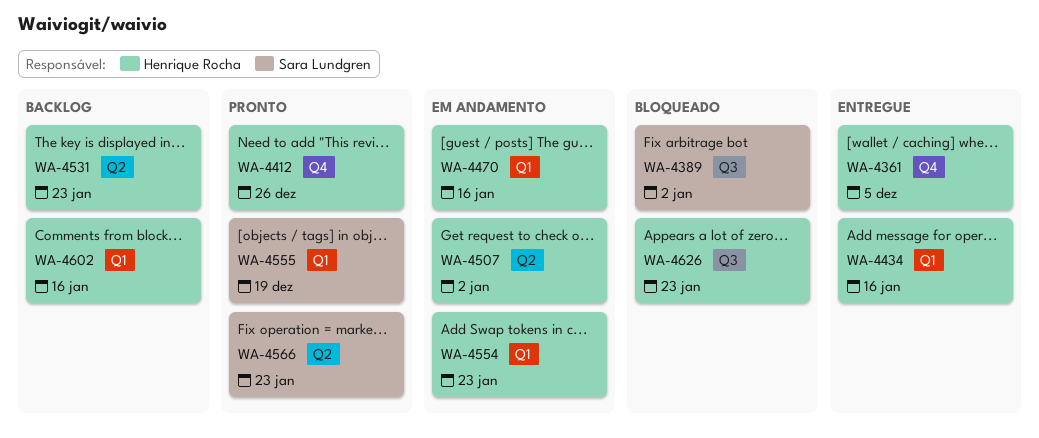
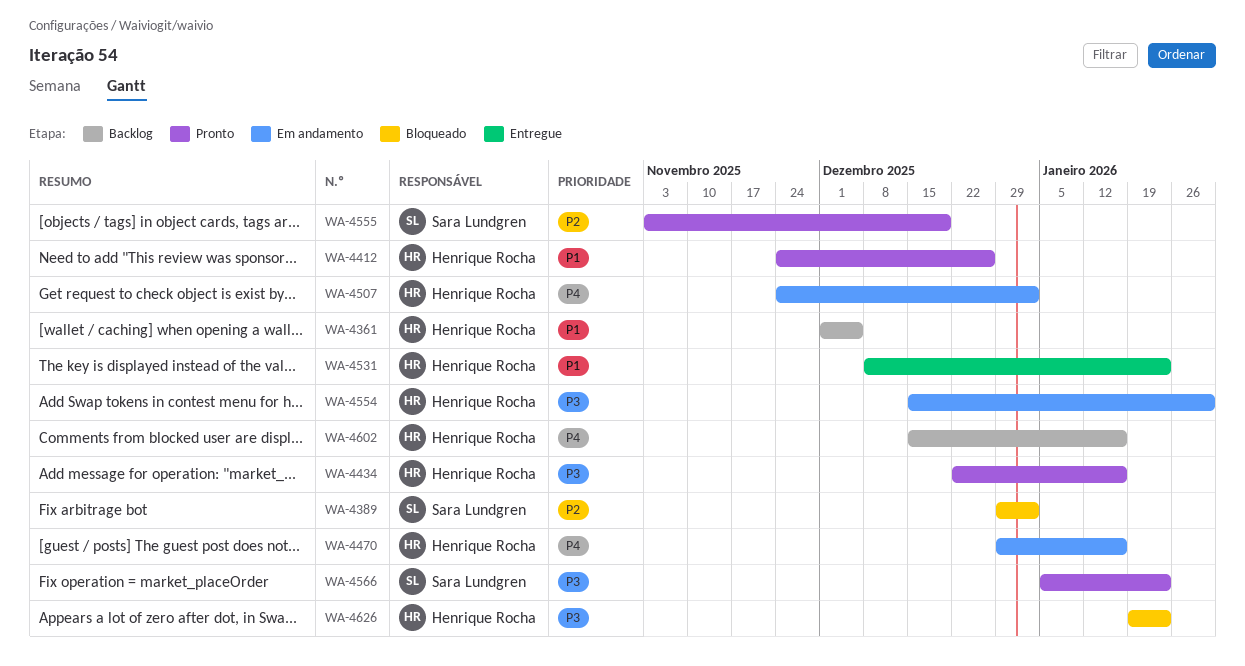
WA-4361, status: Entregue -> Backlog
WA-4434, status: Entregue -> Pronto
WA-4531, status: Backlog -> Entregue
WA-4554, due: Jan 23 -> Jan 30

